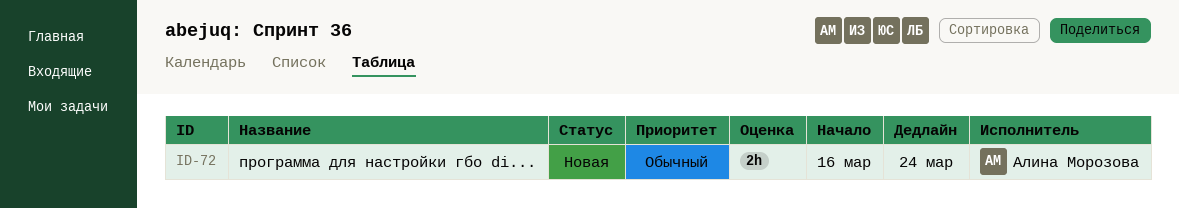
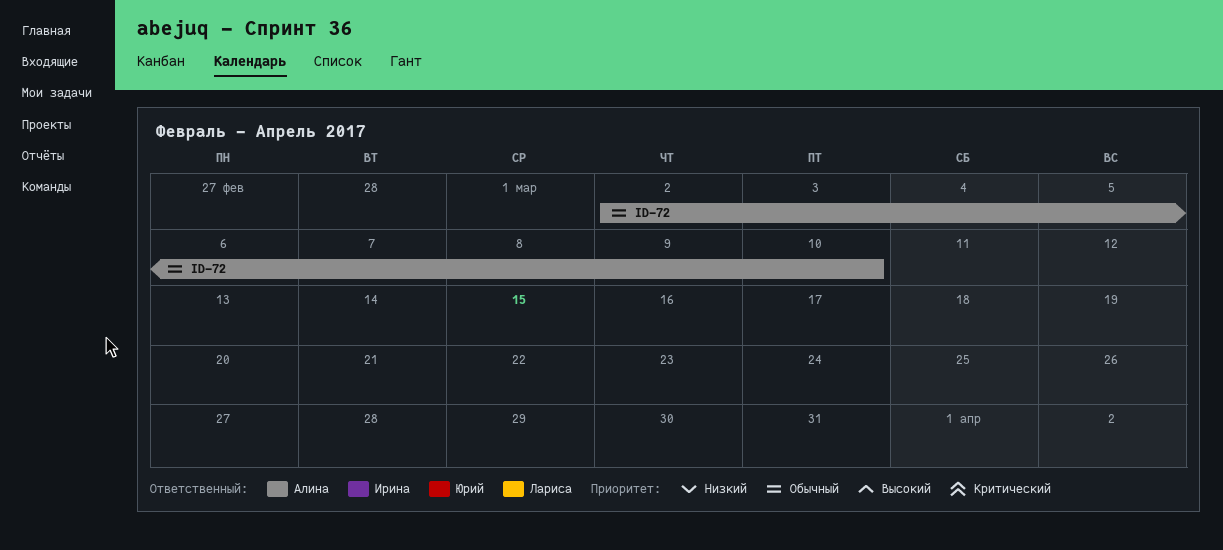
ID-72, start: Mar 16 -> Mar 2
ID-72, due: Mar 24 -> Mar 10

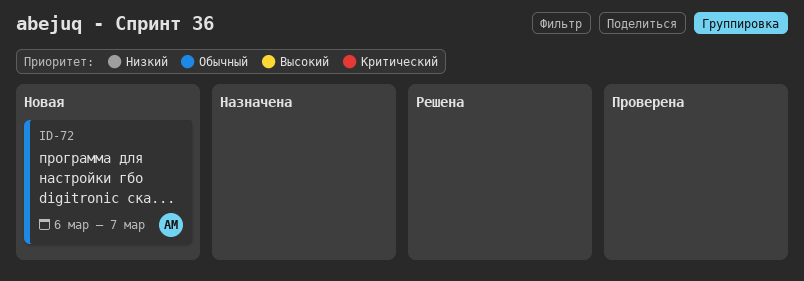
ID-72, start: Mar 2 -> Mar 6
ID-72, due: Mar 10 -> Mar 7

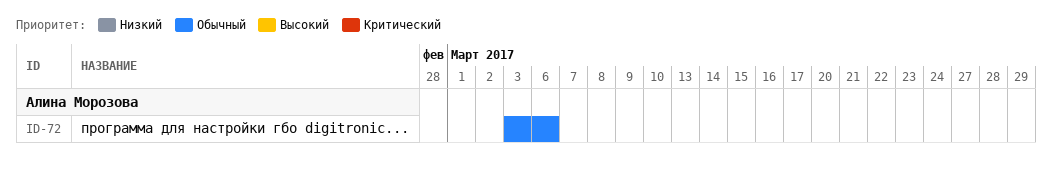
ID-72, start: Mar 6 -> Mar 3
ID-72, due: Mar 7 -> Mar 6

